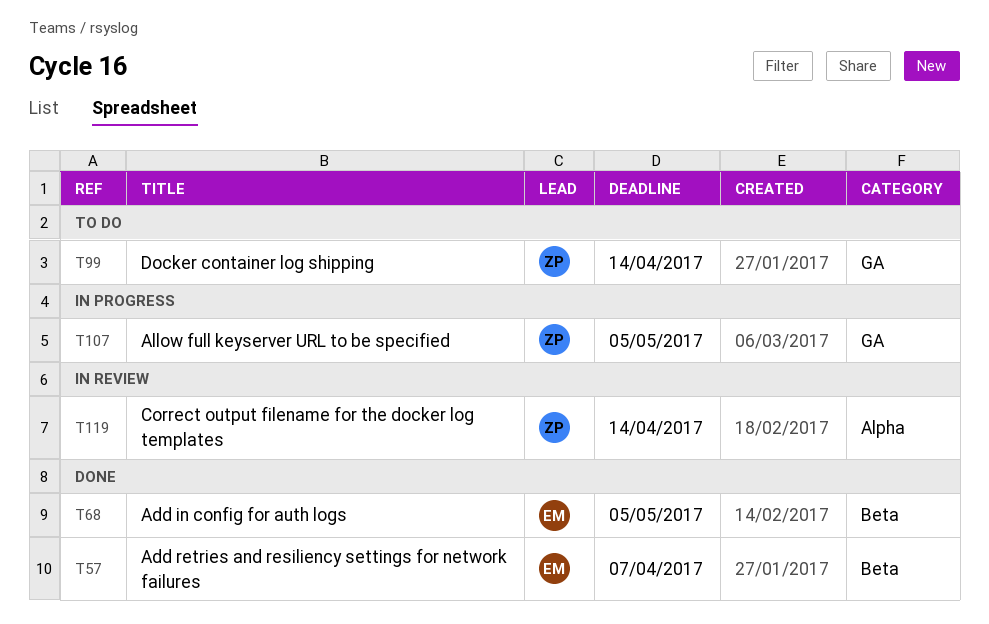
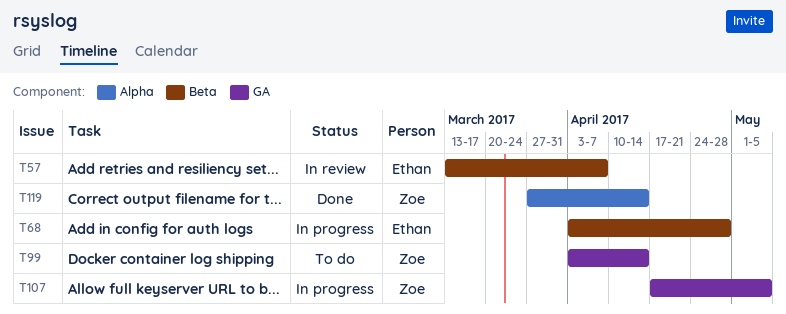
T57, status: Done -> In review
T68, status: Done -> In progress
T68, due: May 5 -> Apr 28
T119, status: In review -> Done

